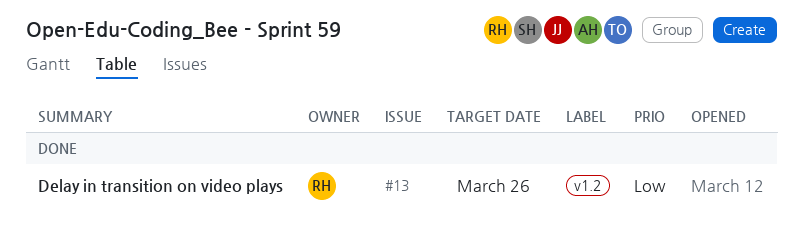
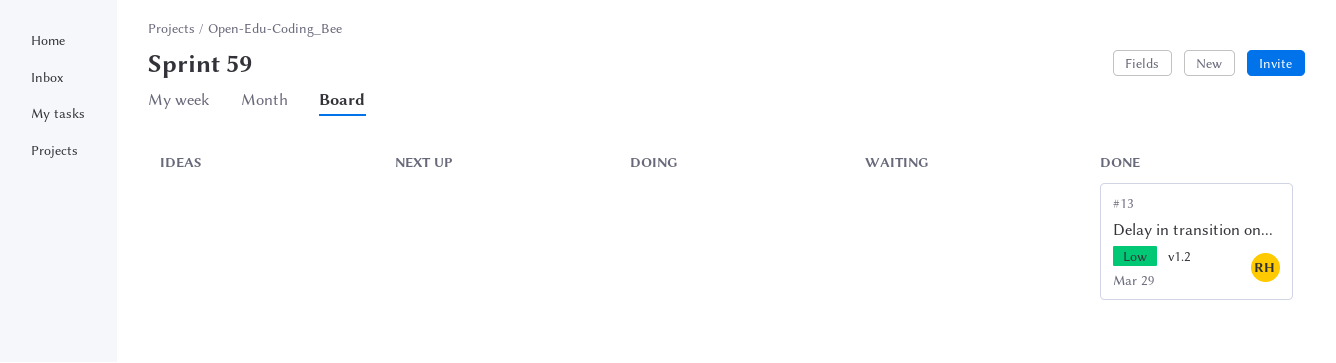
#13, due: Mar 26 -> Mar 29

